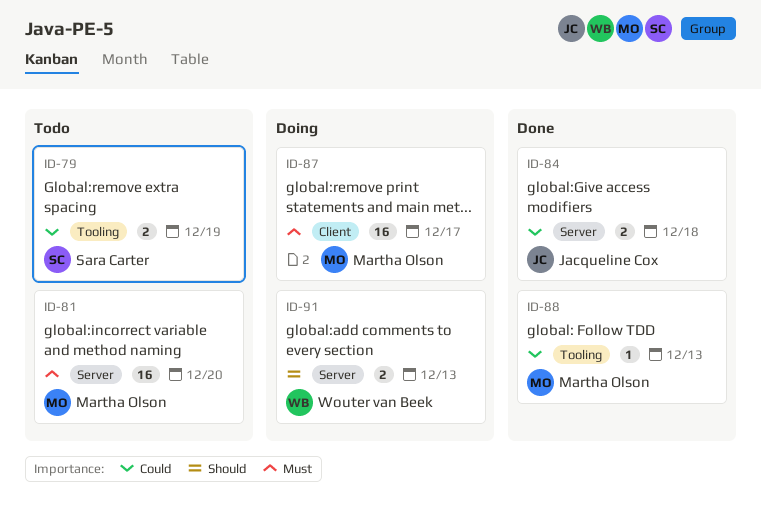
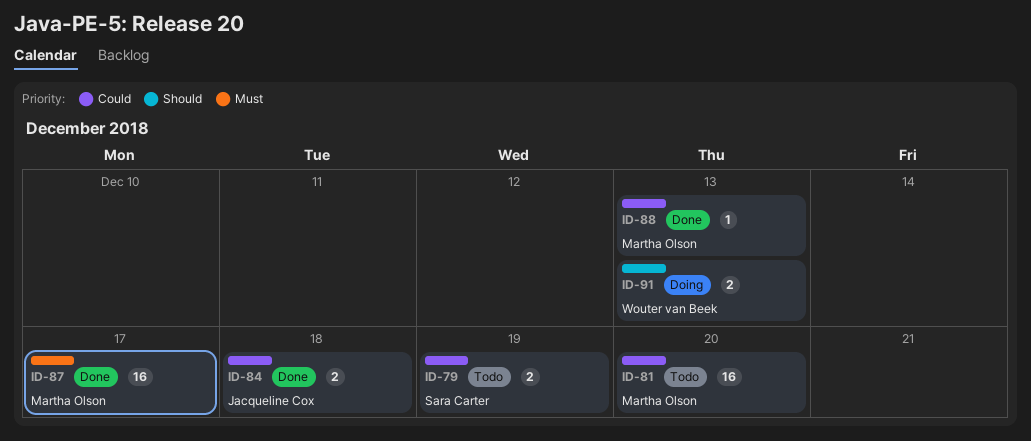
ID-81, priority: Must -> Could
ID-87, status: Doing -> Done

